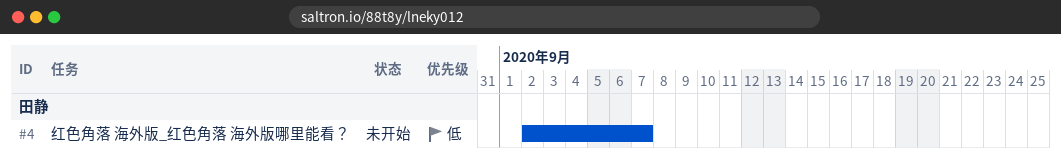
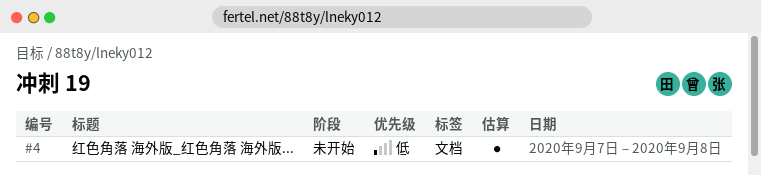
#4, start: Sep 2 -> Sep 7
#4, due: Sep 7 -> Sep 8

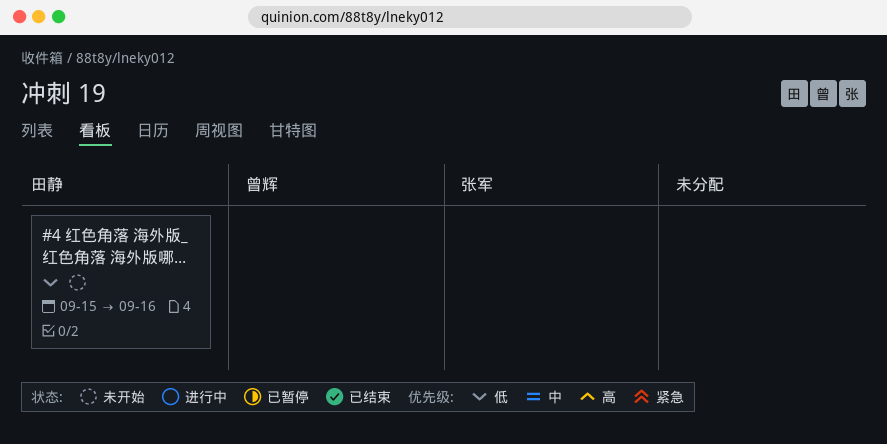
#4, start: Sep 7 -> Sep 15
#4, due: Sep 8 -> Sep 16

